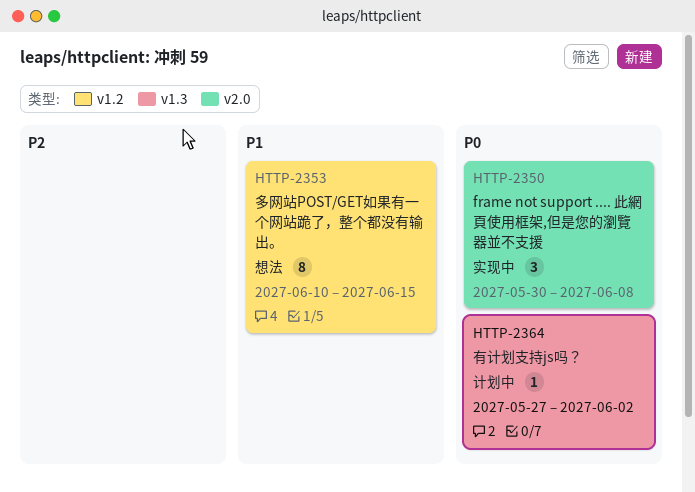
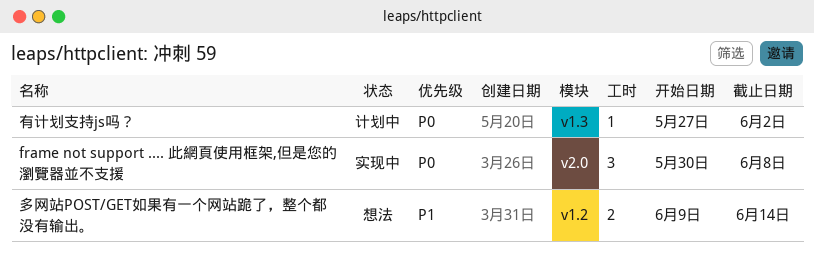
多网站POST/GET如果有一个网站跪了，整个都没有输出。, estimate: 8 -> 2
多网站POST/GET如果有一个网站跪了，整个都没有输出。, start: Jun 10 -> Jun 9
多网站POST/GET如果有一个网站跪了，整个都没有输出。, due: Jun 15 -> Jun 14

